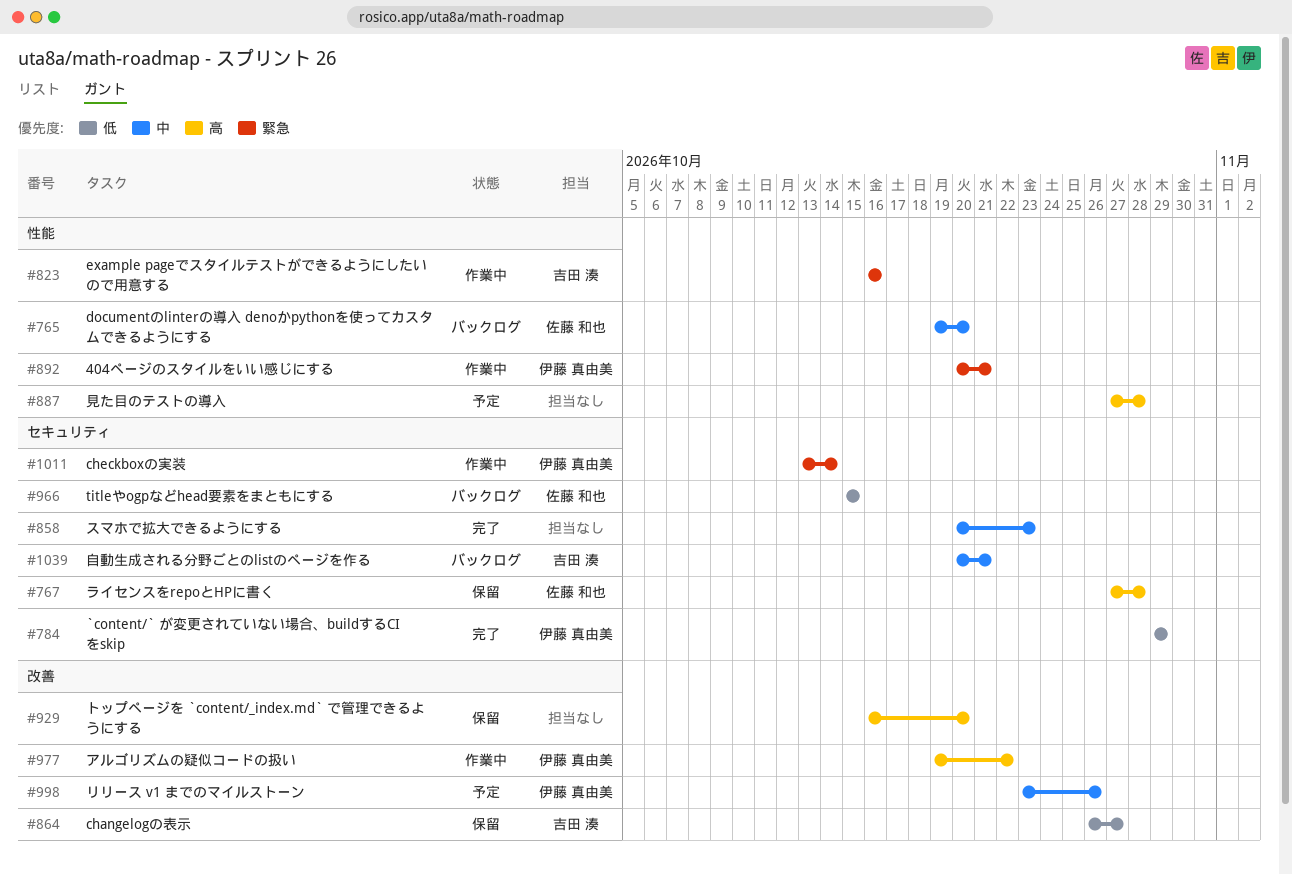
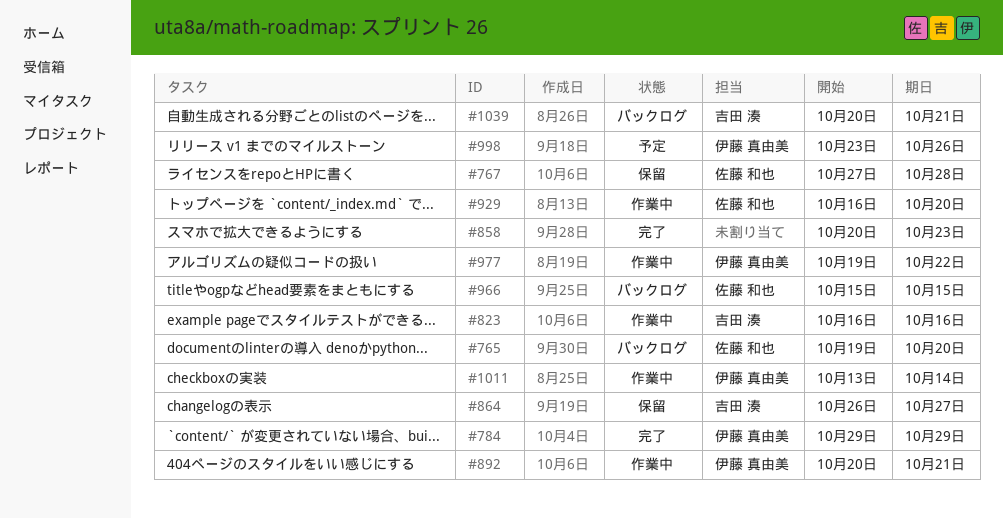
#887: present -> none
#929, status: 保留 -> 作業中
#929, owner: none -> 佐藤 和也

